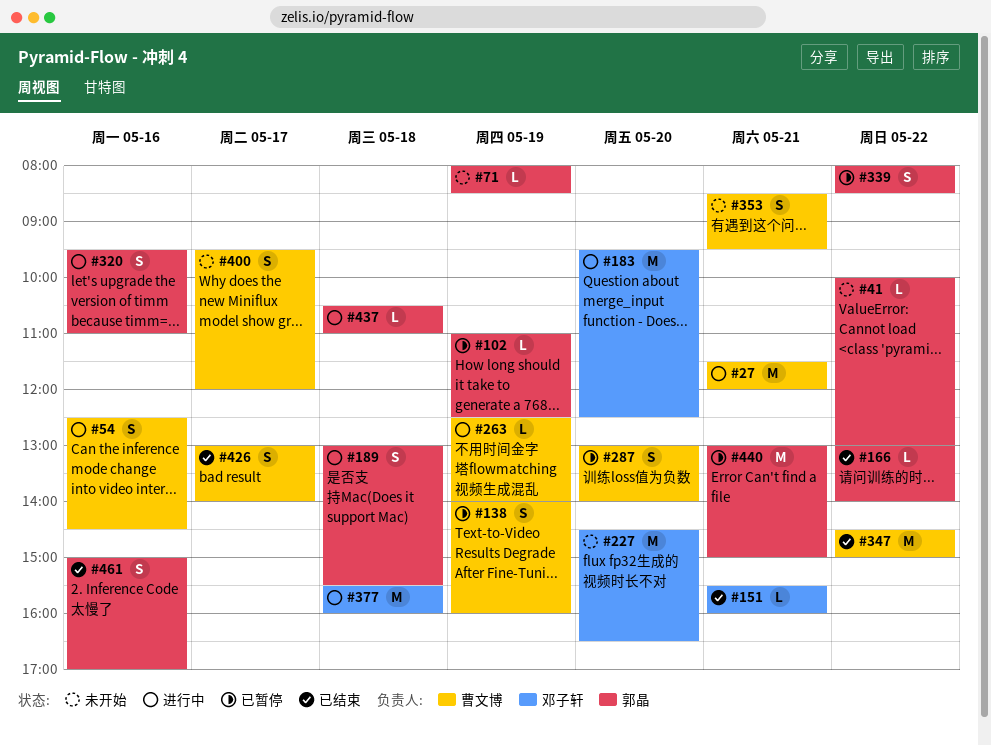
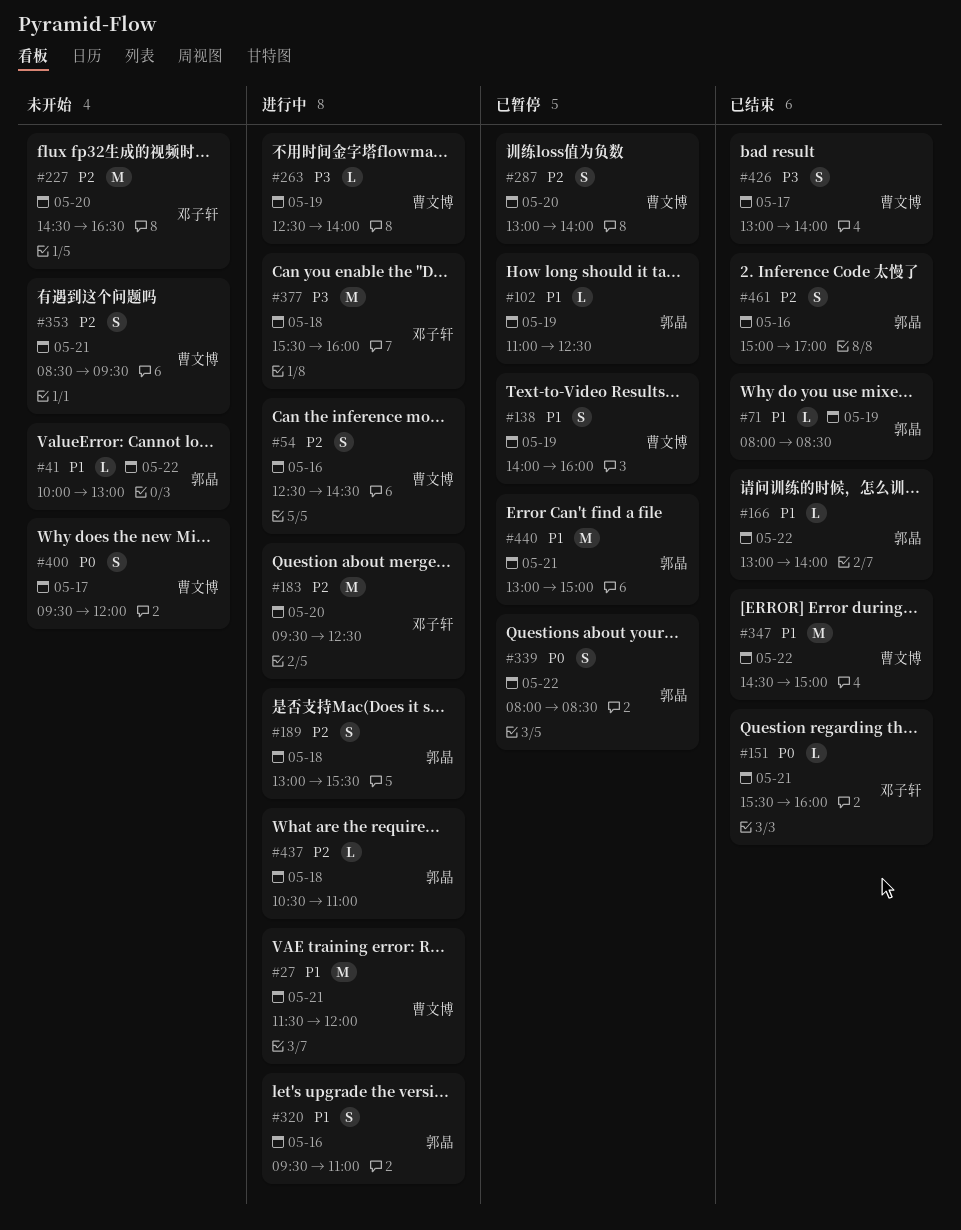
#71, status: 未开始 -> 已结束

